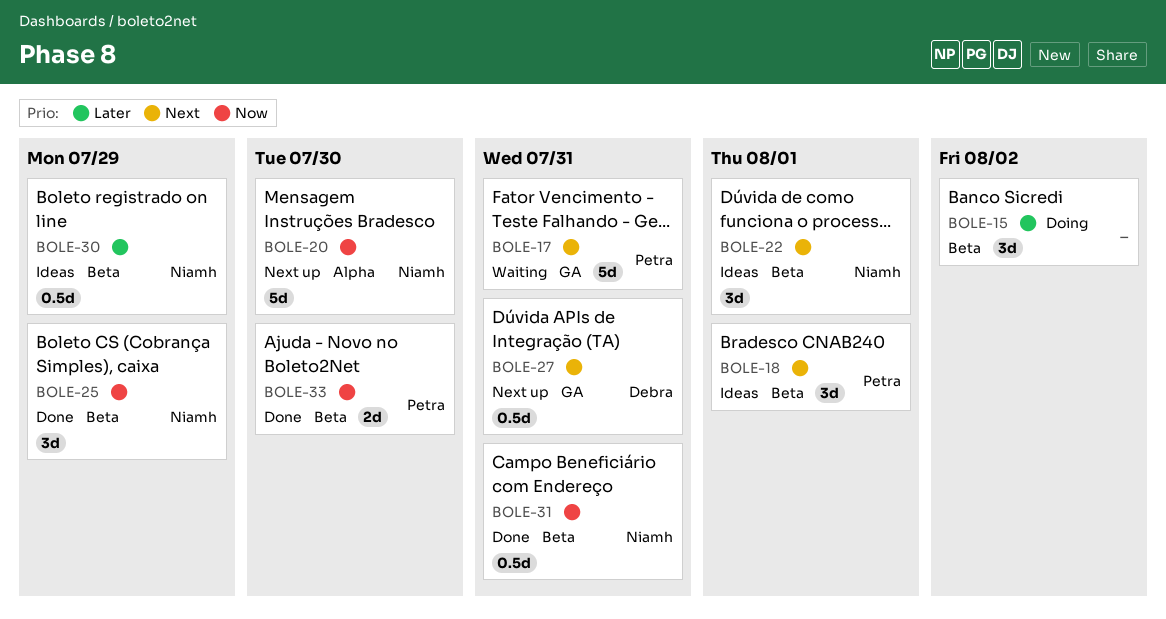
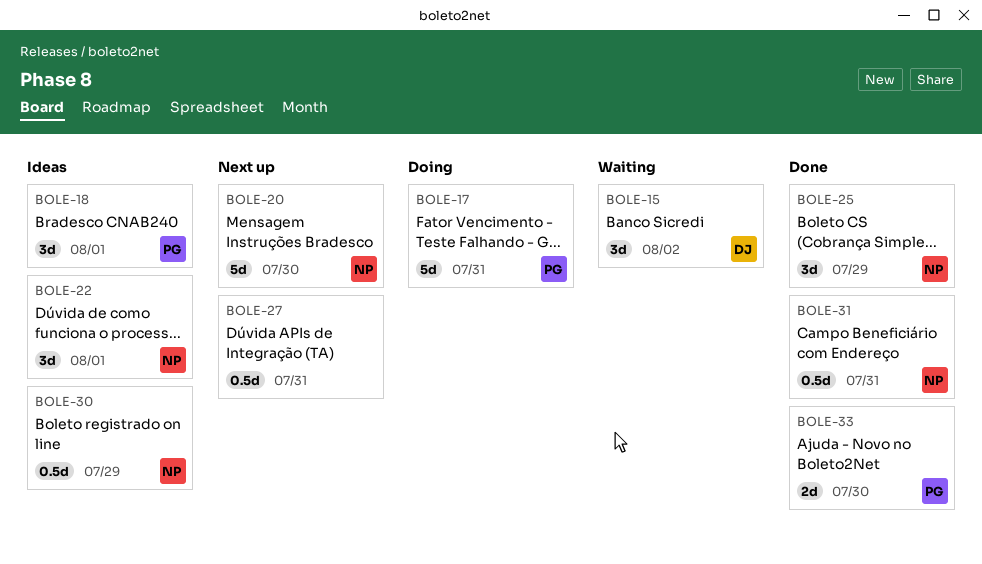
BOLE-15, status: Doing -> Waiting
BOLE-15, owner: none -> Debra
BOLE-17, status: Waiting -> Doing
BOLE-27, owner: Debra -> none

